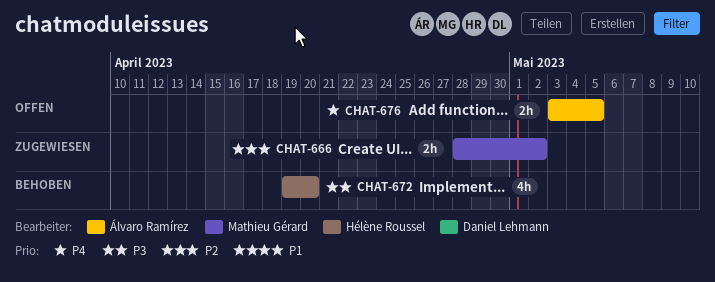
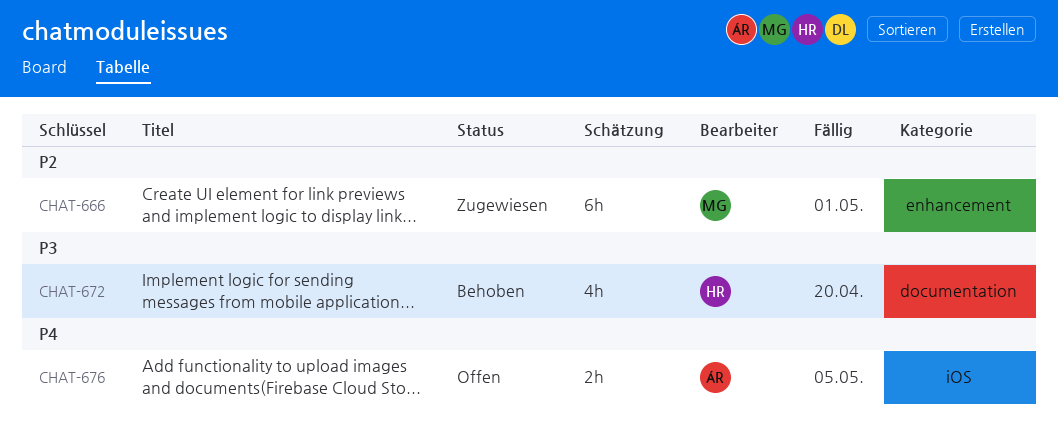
CHAT-666, estimate: 2h -> 6h
CHAT-666, due: May 2 -> May 1

